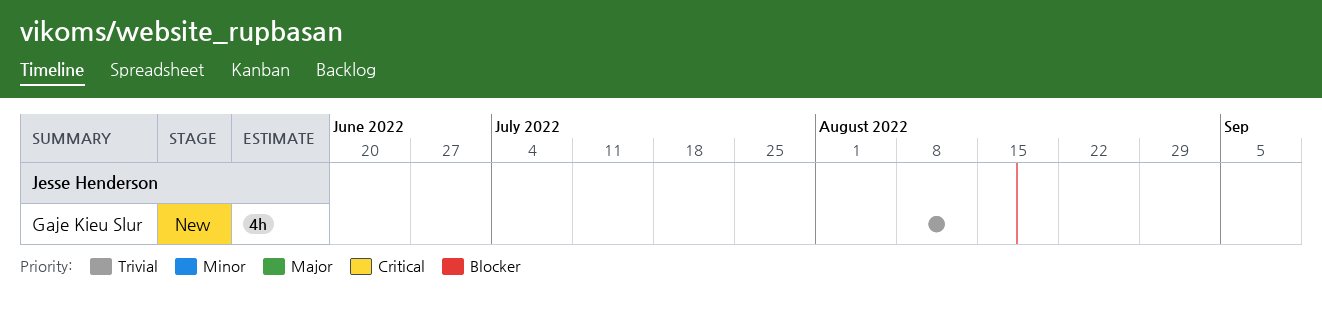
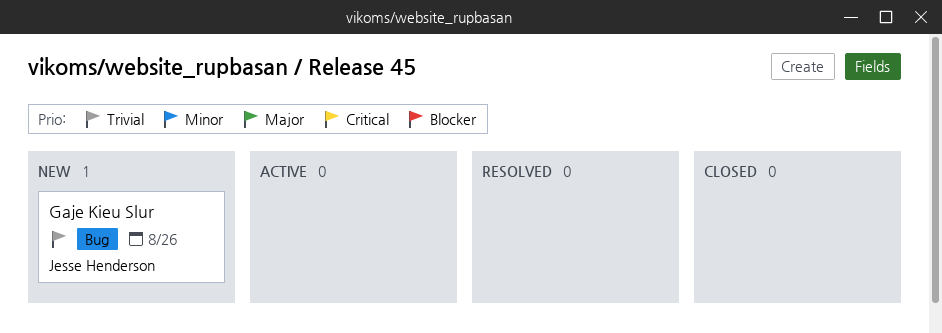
Gaje Kieu Slur, due: Aug 12 -> Aug 26

